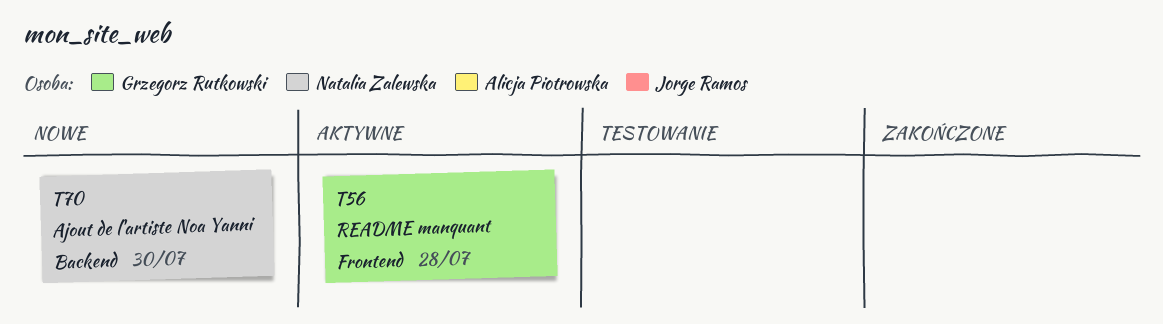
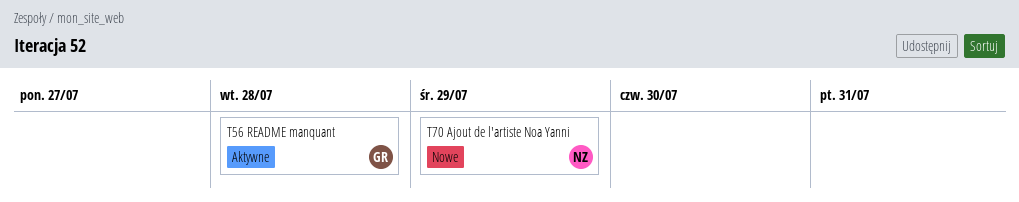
T70, due: Jul 30 -> Jul 29

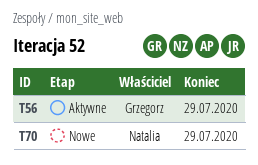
T56, due: Jul 28 -> Jul 29

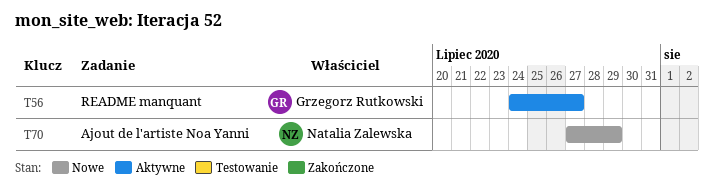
T56, due: Jul 29 -> Jul 27

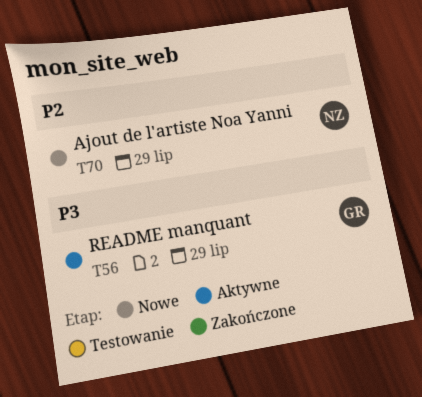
T56, due: Jul 27 -> Jul 29

